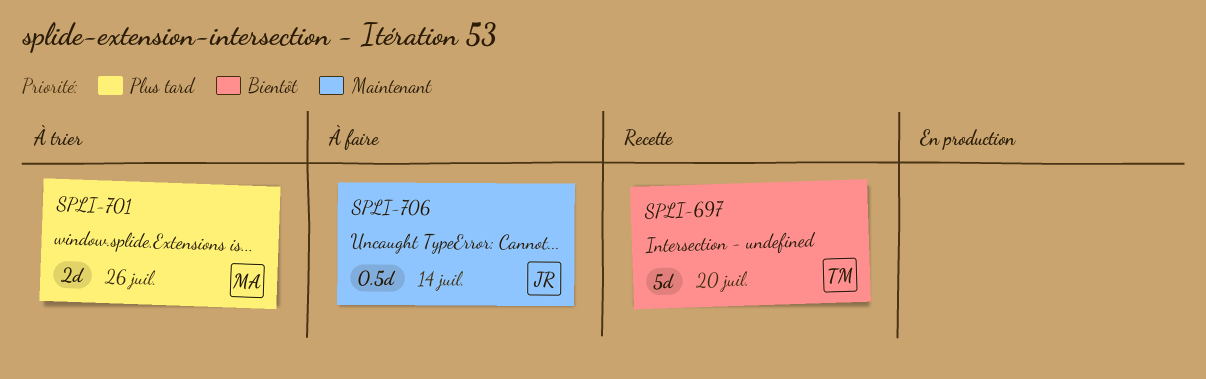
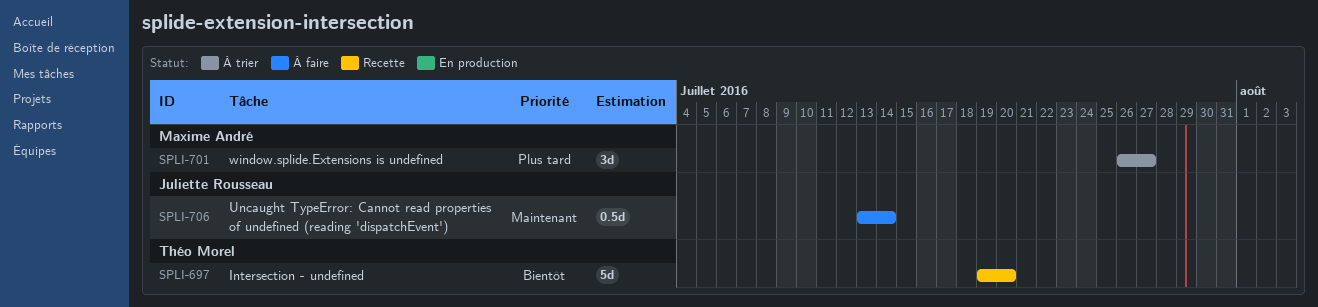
SPLI-701, estimate: 2d -> 3d
SPLI-701, due: Jul 26 -> Jul 27

